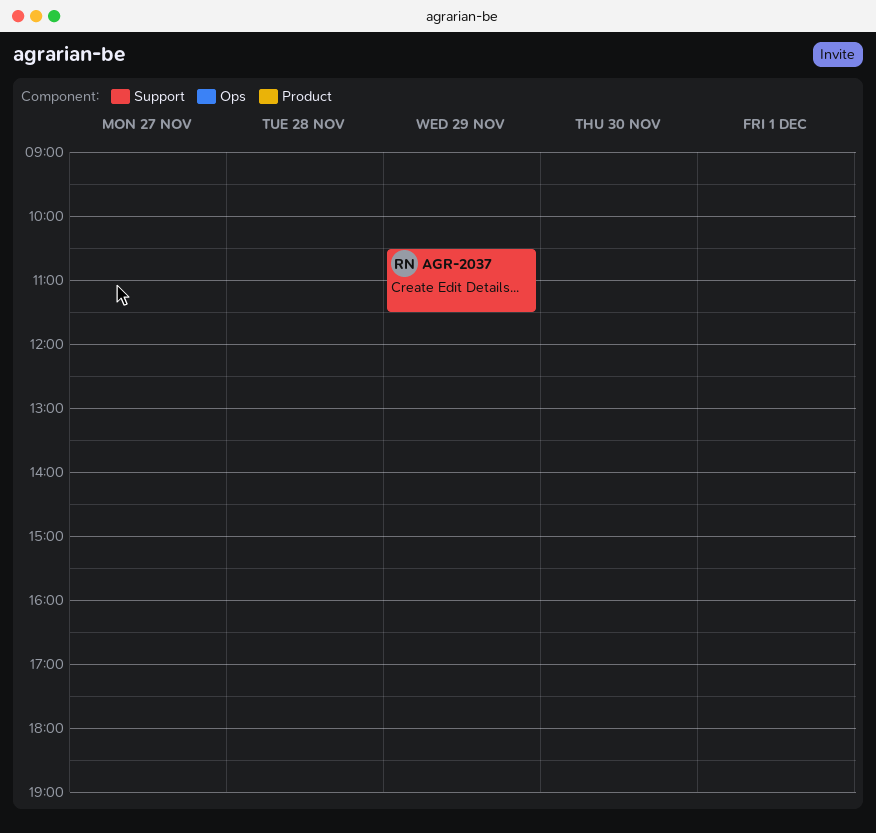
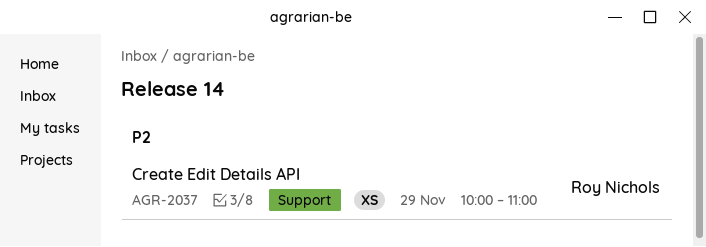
AGR-2037, begins: 10:30 -> 10:00
AGR-2037, ends: 11:30 -> 11:00

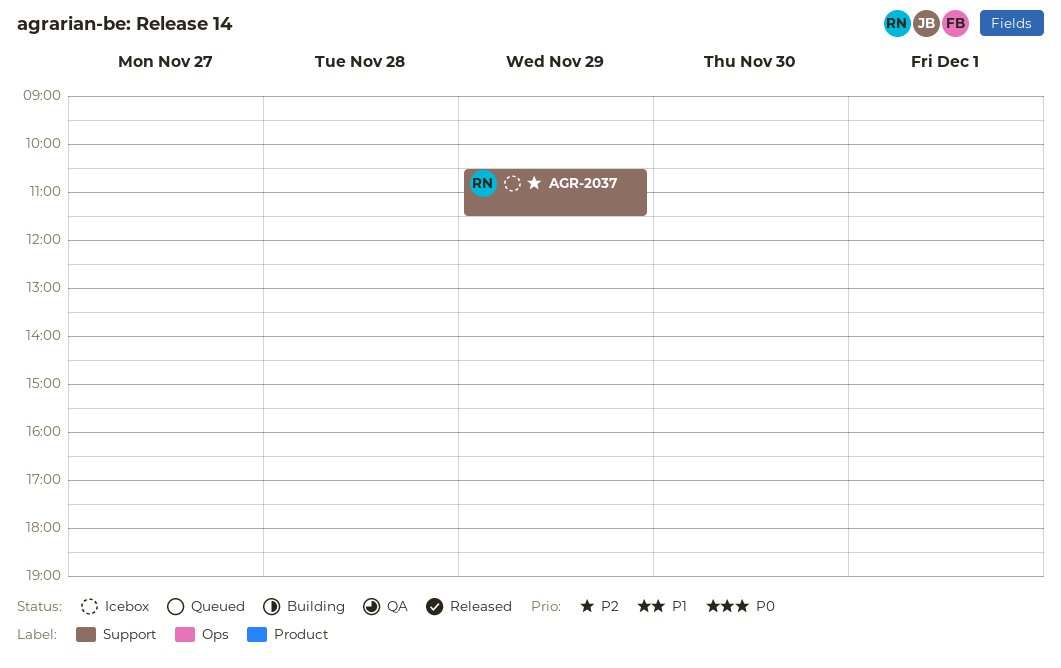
AGR-2037, begins: 10:00 -> 10:30
AGR-2037, ends: 11:00 -> 11:30

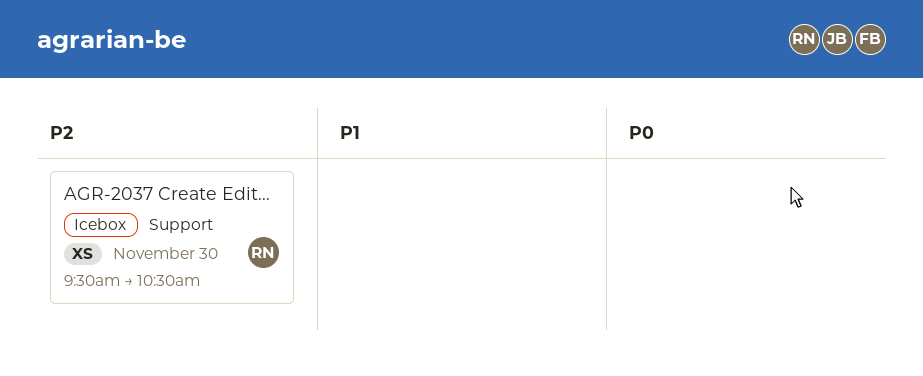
AGR-2037, day: Nov 29 -> Nov 30
AGR-2037, begins: 10:30 -> 09:30
AGR-2037, ends: 11:30 -> 10:30

